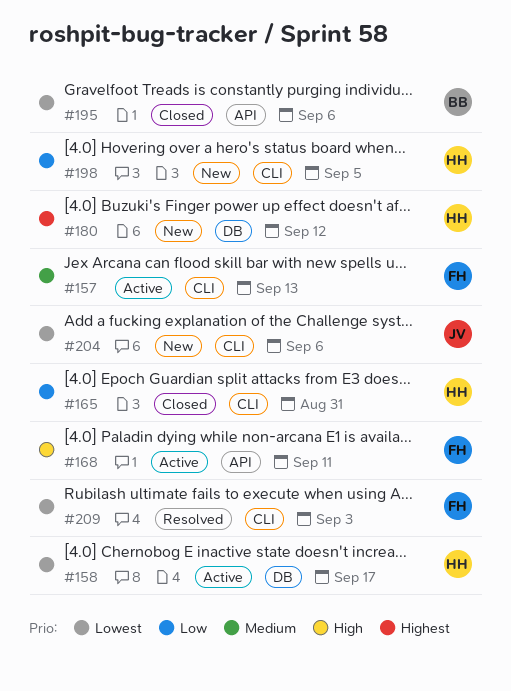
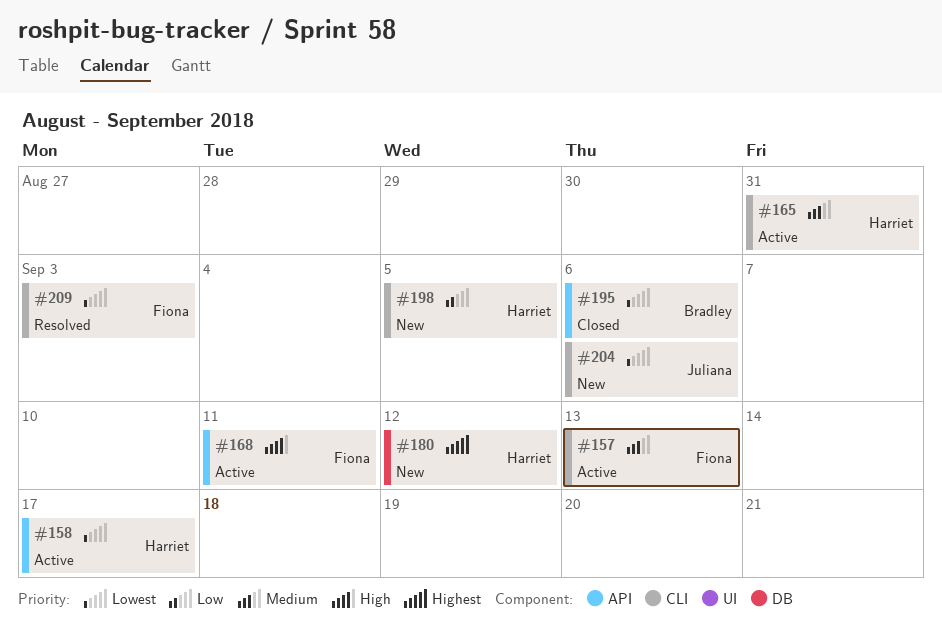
#158, label: DB -> API
#165, status: Closed -> Active
#165, priority: Low -> Medium

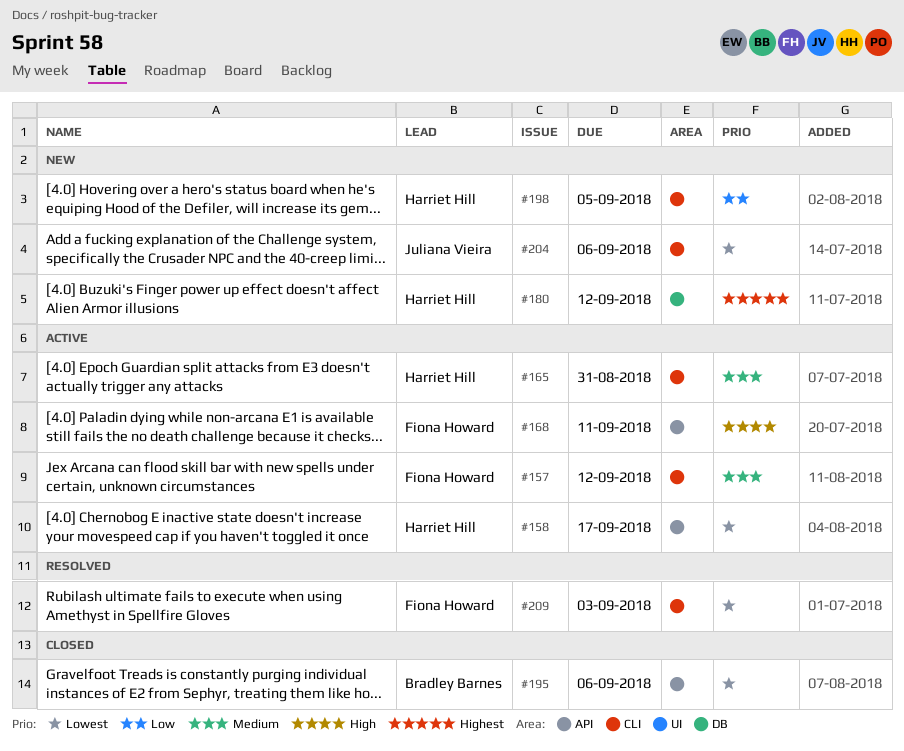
#157, due: Sep 13 -> Sep 12

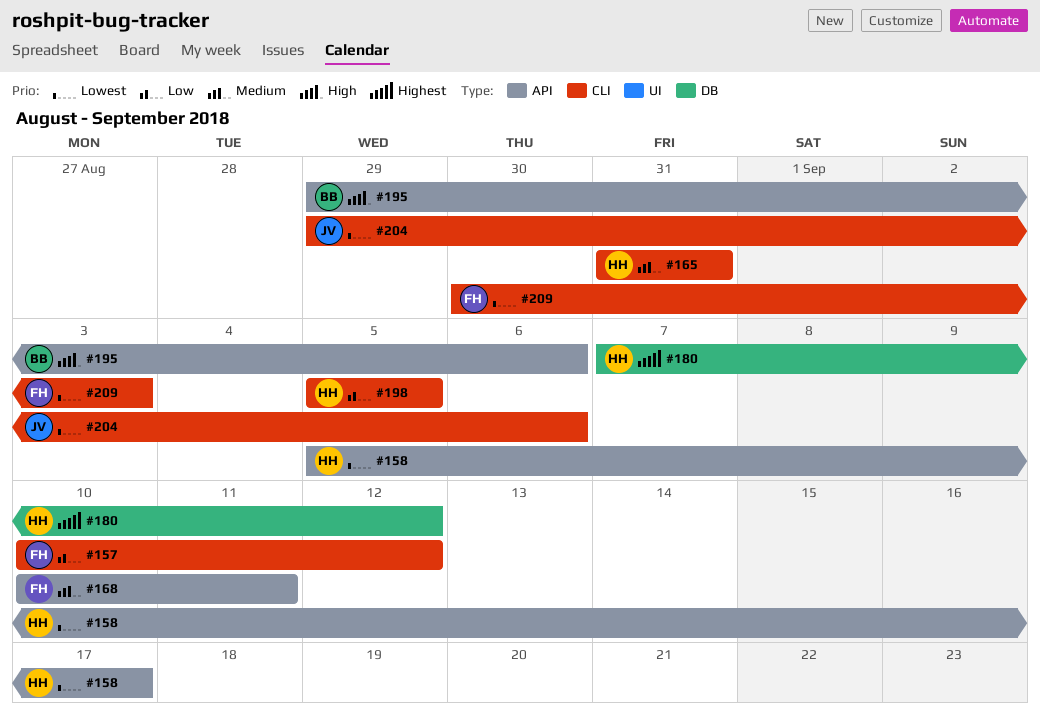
#157, priority: Medium -> Low
#168, priority: High -> Medium
#195, priority: Lowest -> High

